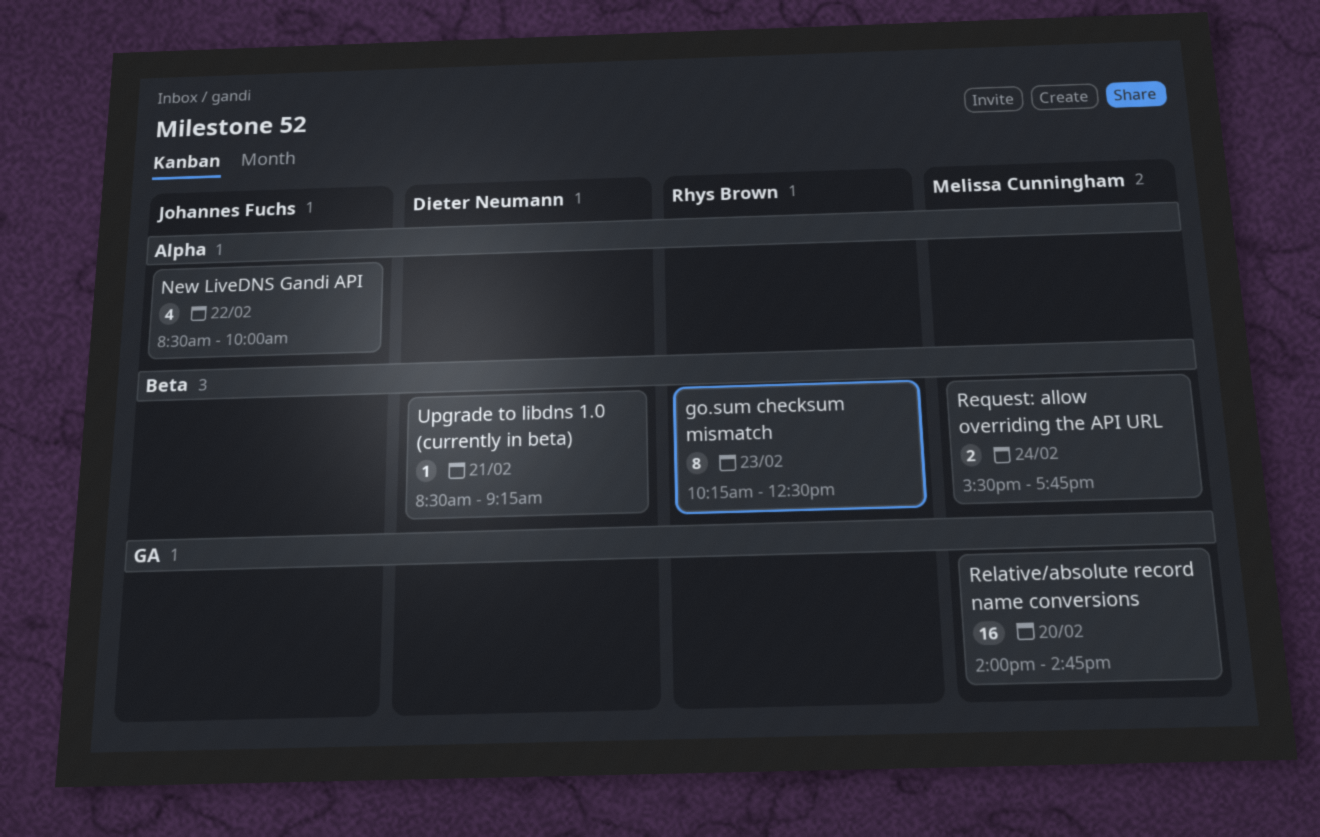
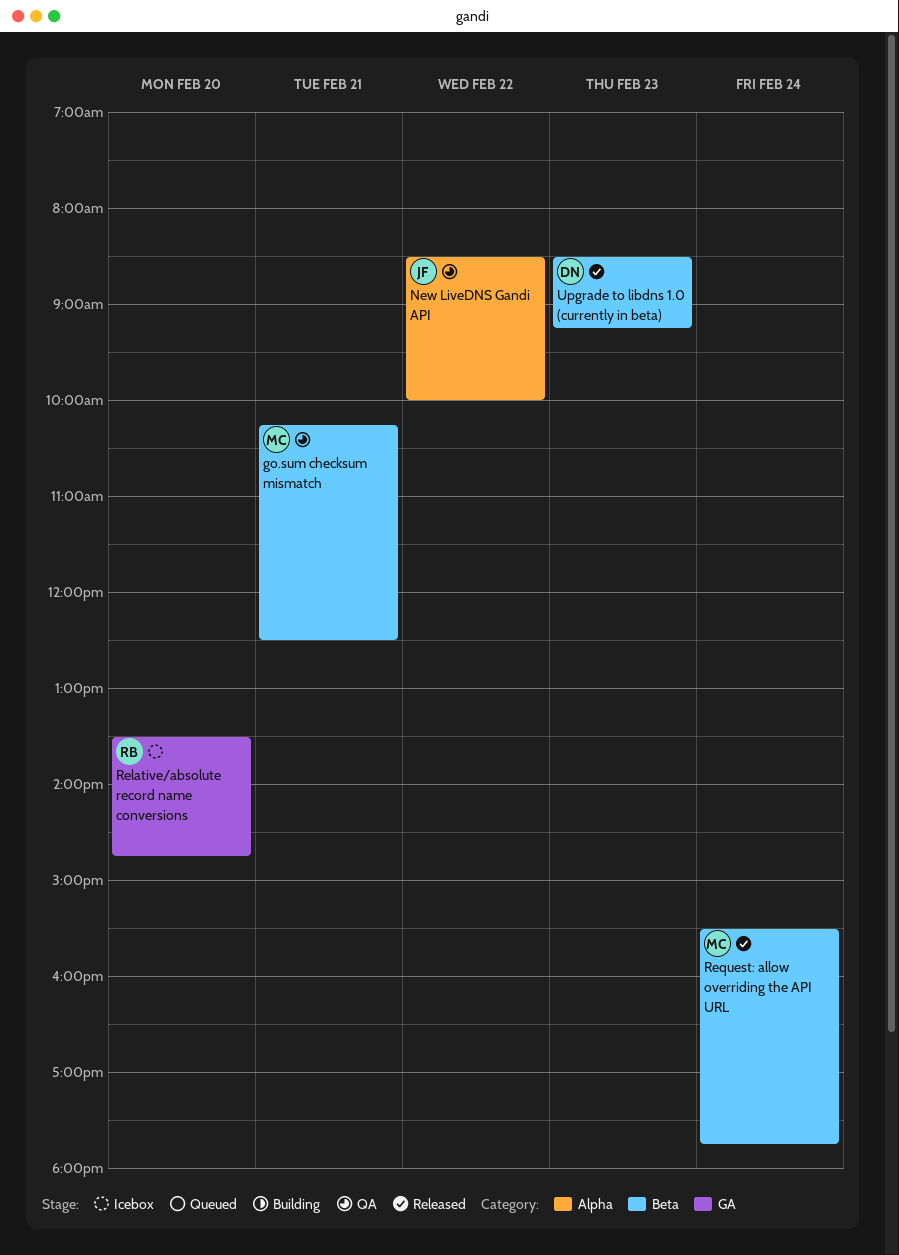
go.sum checksum mismatch, owner: Rhys Brown -> Melissa Cunningham
go.sum checksum mismatch, day: Feb 23 -> Feb 21
Relative/absolute record name conversions, owner: Melissa Cunningham -> Rhys Brown
Relative/absolute record name conversions, begins: 14:00 -> 13:30
Upgrade to libdns 1.0 (currently in beta), day: Feb 21 -> Feb 23

